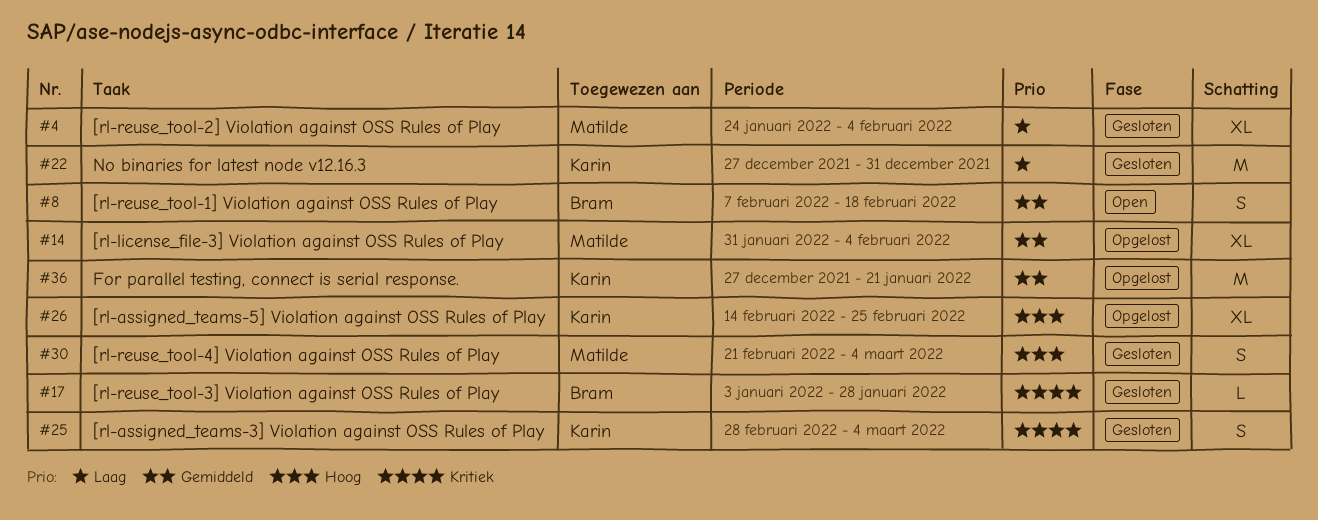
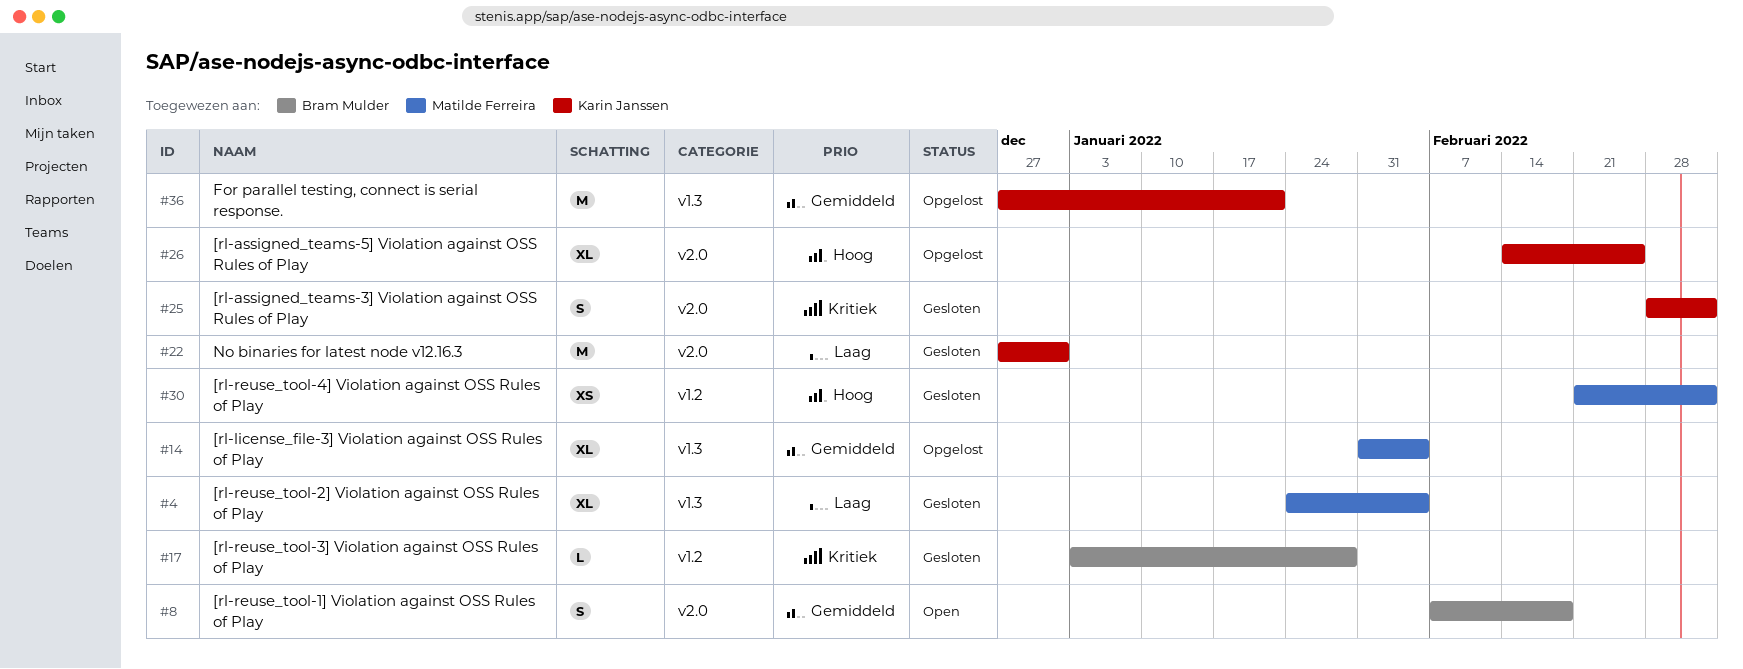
#30, estimate: S -> XS

